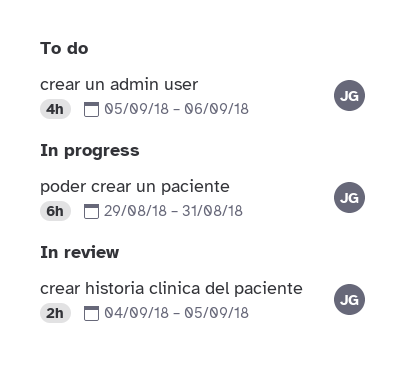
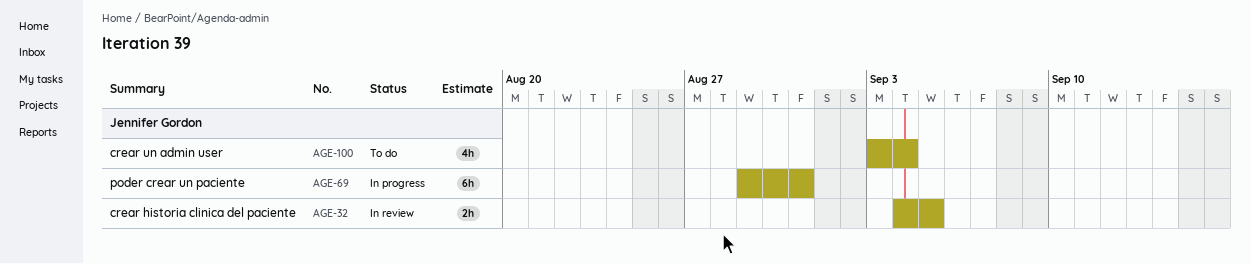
crear un admin user, start: Sep 5 -> Sep 3
crear un admin user, due: Sep 6 -> Sep 4

